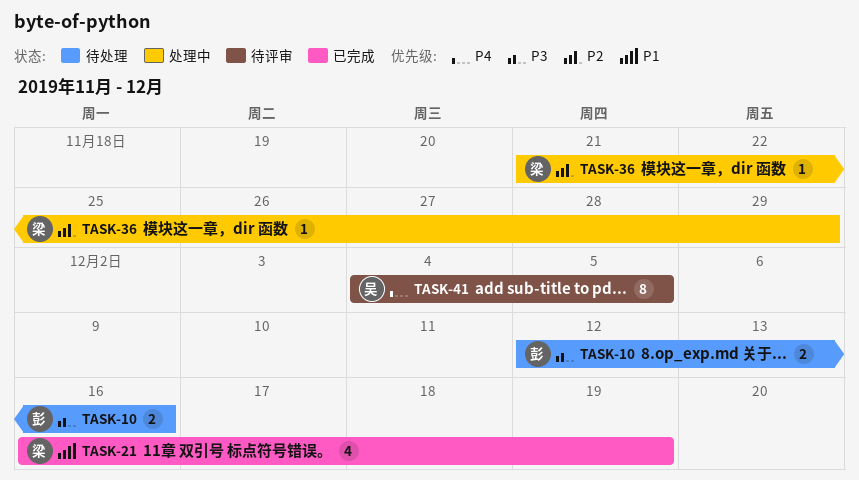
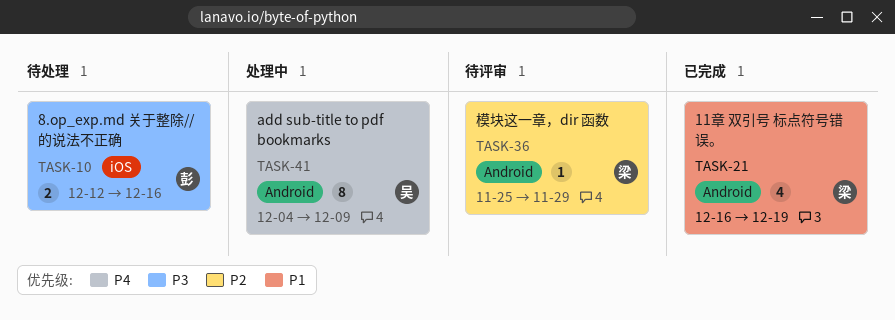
TASK-36, status: 处理中 -> 待评审
TASK-36, start: Nov 21 -> Nov 25
TASK-41, status: 待评审 -> 处理中
TASK-41, due: Dec 5 -> Dec 9

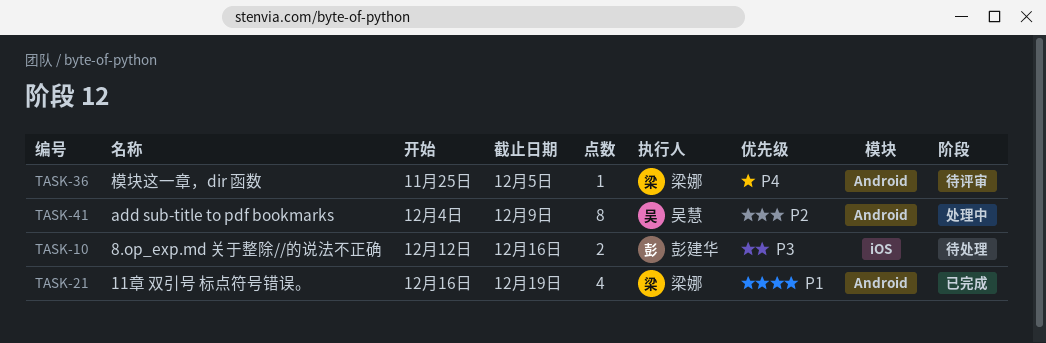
TASK-36, priority: P2 -> P4
TASK-36, due: Nov 29 -> Dec 5
TASK-41, priority: P4 -> P2

